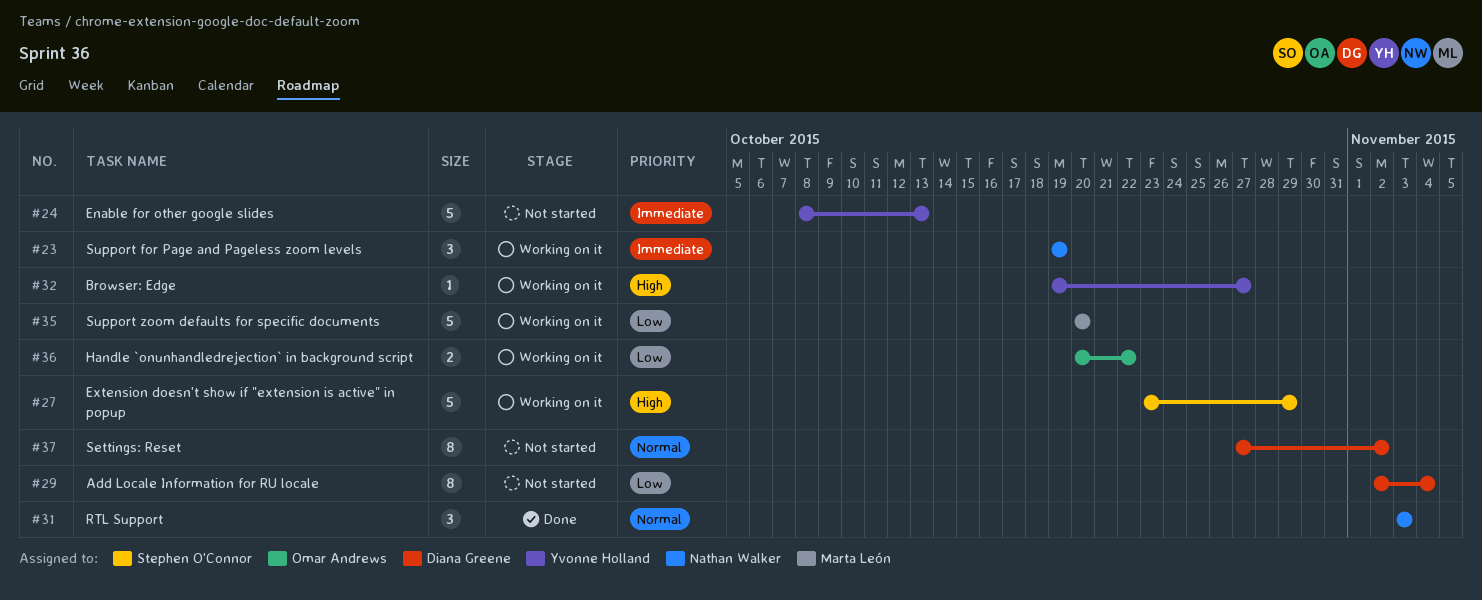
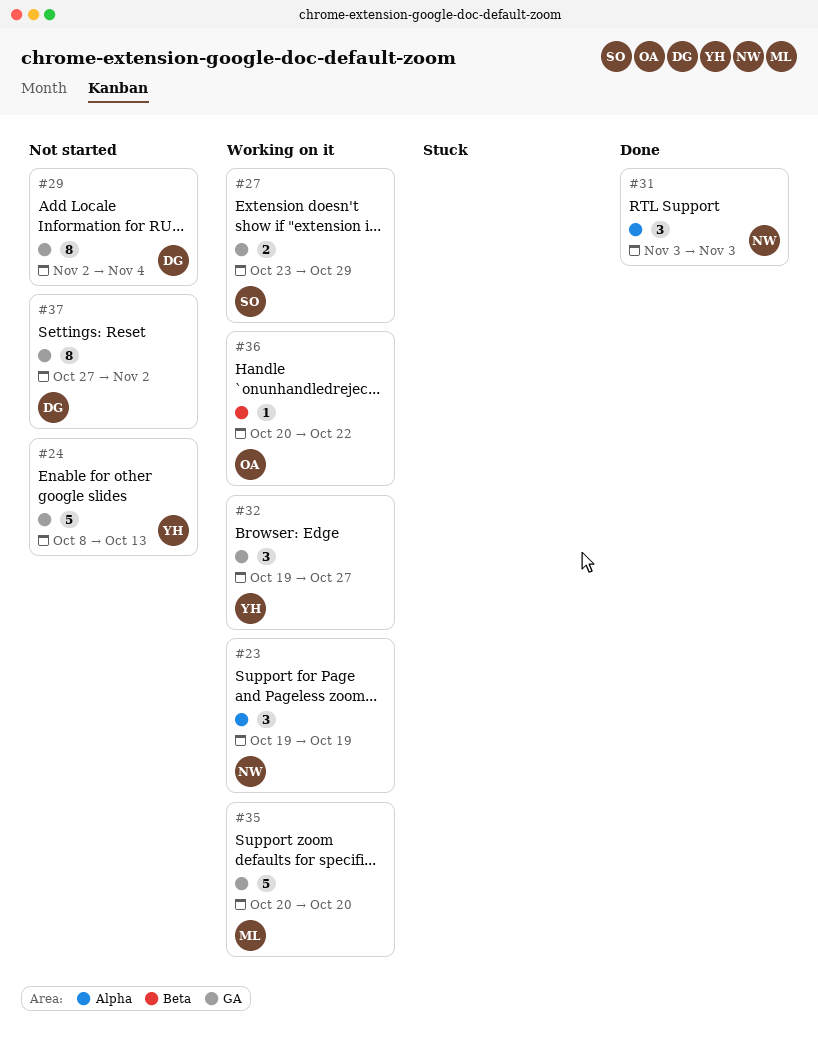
#27, estimate: 5 -> 2
#32, estimate: 1 -> 3
#36, estimate: 2 -> 1

